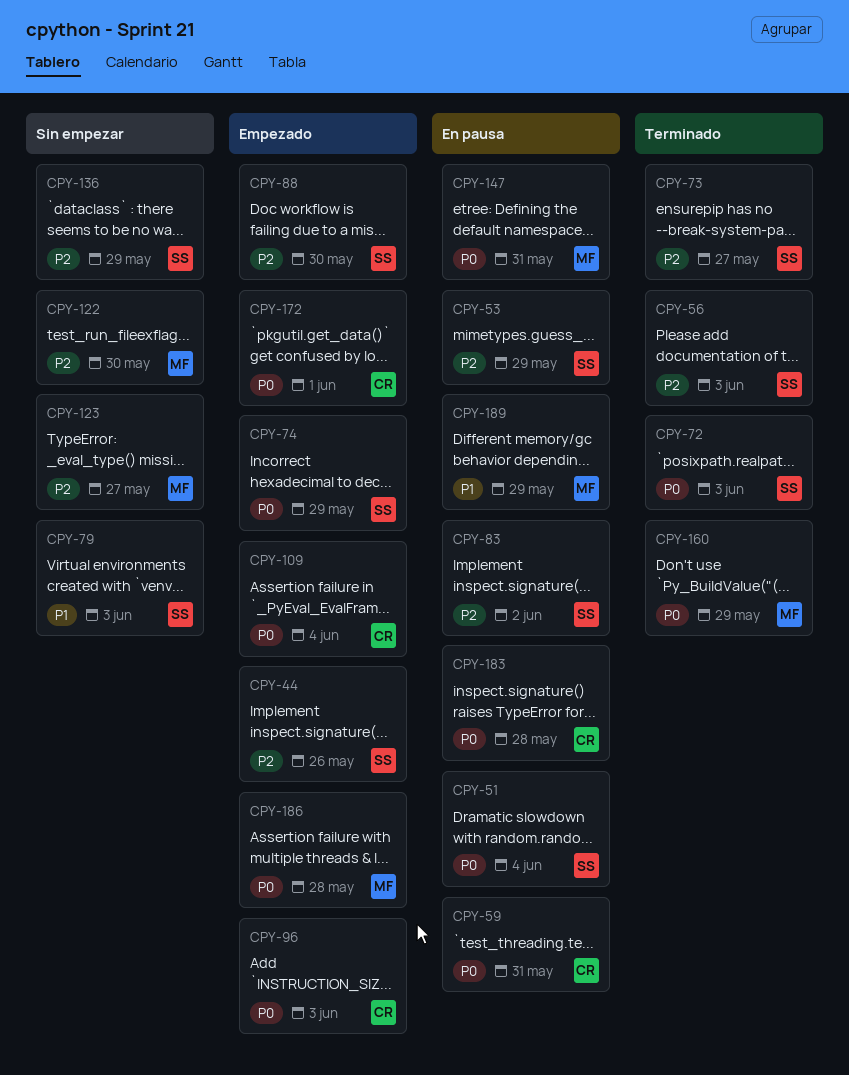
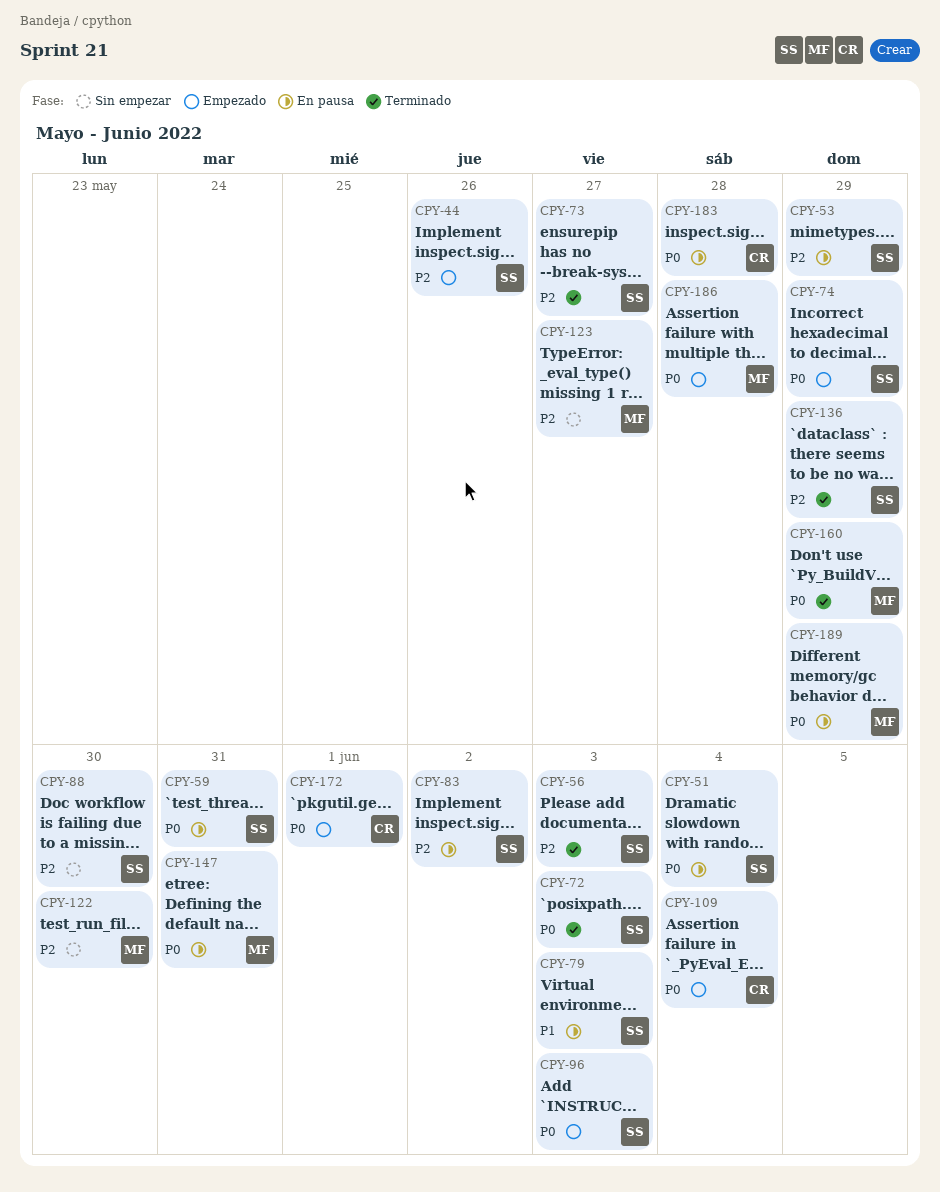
CPY-59, owner: CR -> SS
CPY-79, status: Sin empezar -> En pausa
CPY-88, status: Empezado -> Sin empezar
CPY-96, owner: CR -> SS
CPY-136, status: Sin empezar -> Terminado
CPY-189, priority: P1 -> P0

